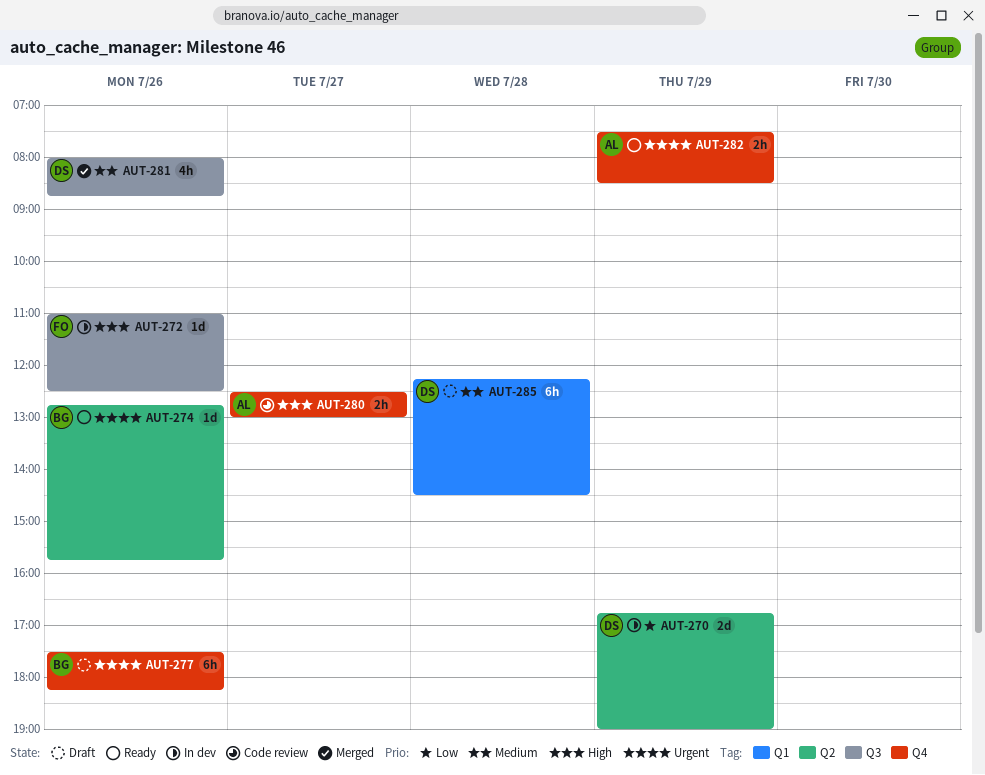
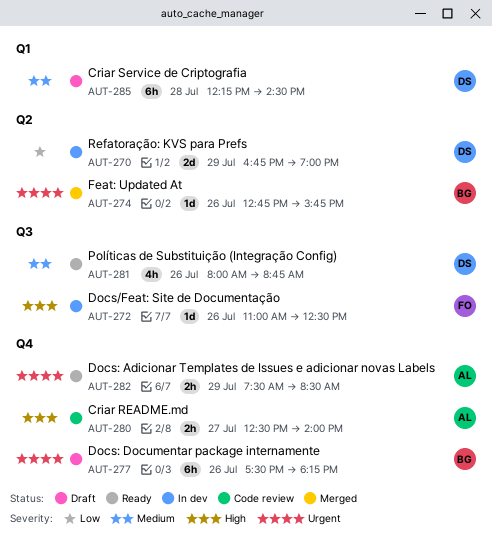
AUT-274, status: Ready -> Merged
AUT-280, ends: 13:00 -> 14:00
AUT-281, status: Merged -> Ready

